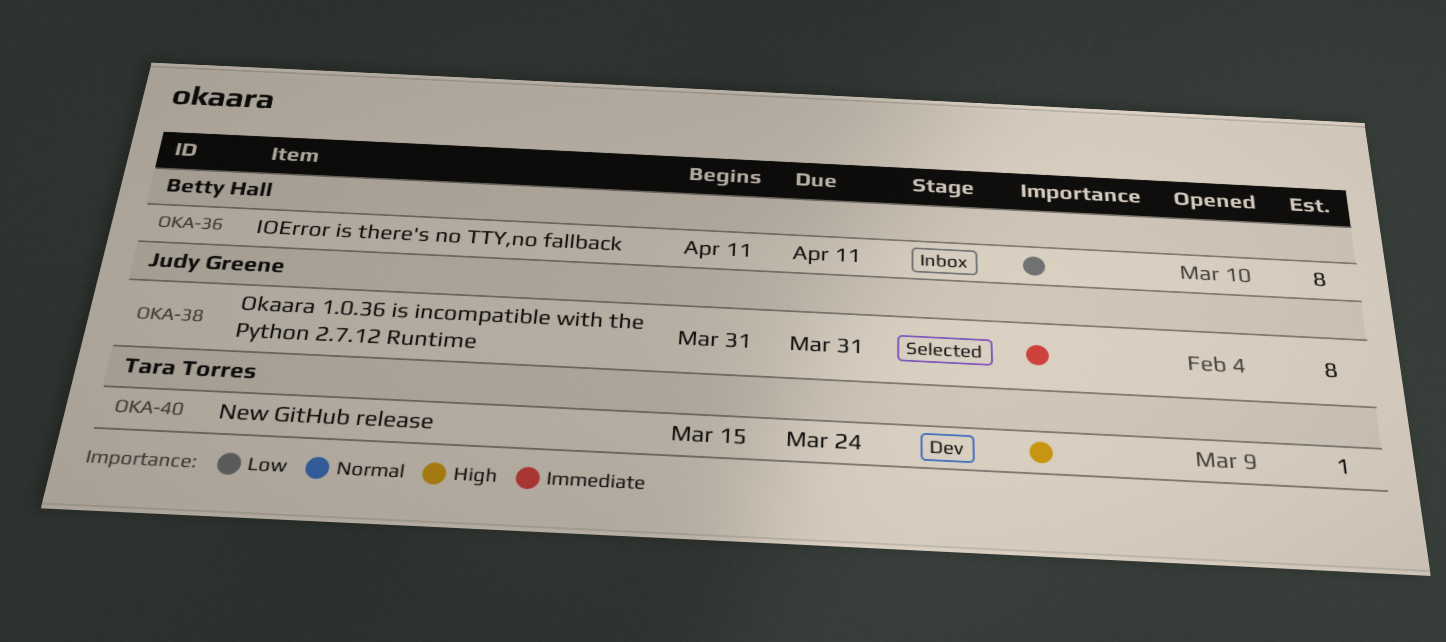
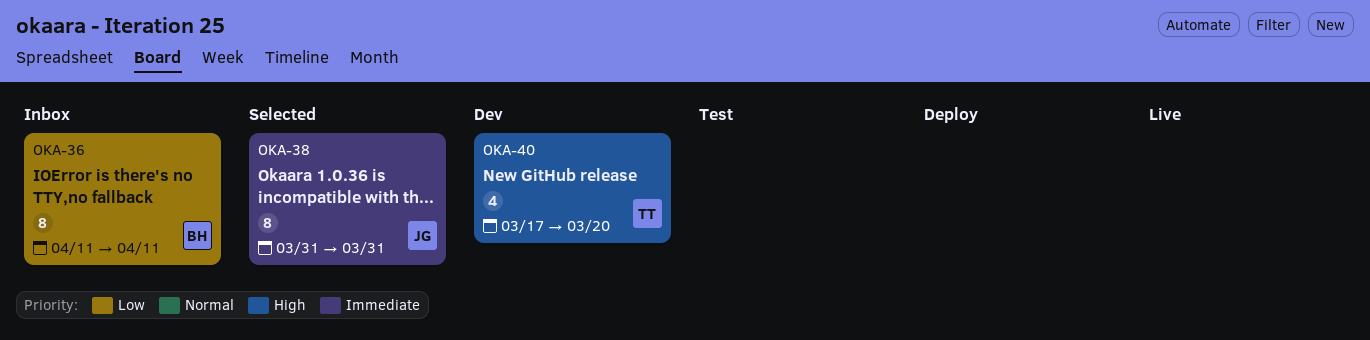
OKA-40, estimate: 1 -> 4
OKA-40, start: Mar 15 -> Mar 17
OKA-40, due: Mar 24 -> Mar 20

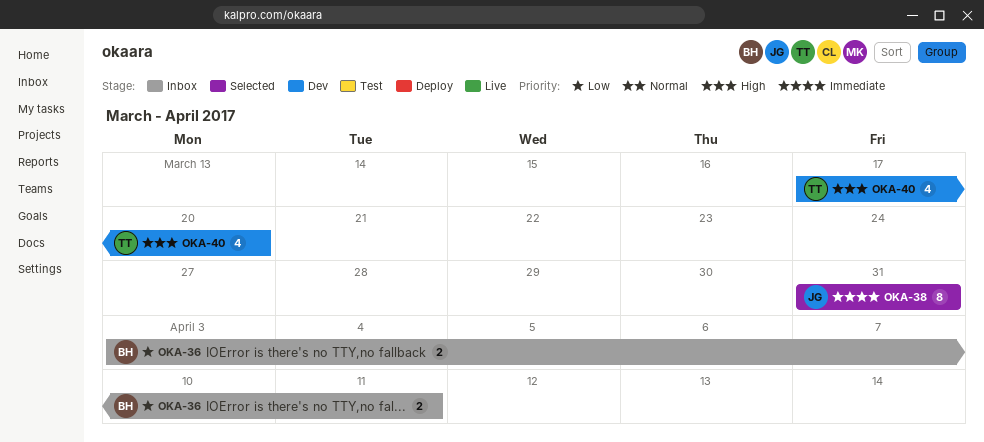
OKA-36, estimate: 8 -> 2
OKA-36, start: Apr 11 -> Apr 3

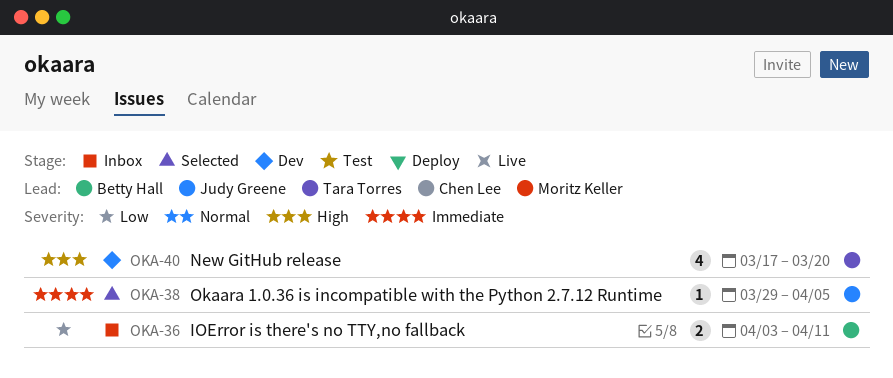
OKA-38, estimate: 8 -> 1
OKA-38, start: Mar 31 -> Mar 29
OKA-38, due: Mar 31 -> Apr 5

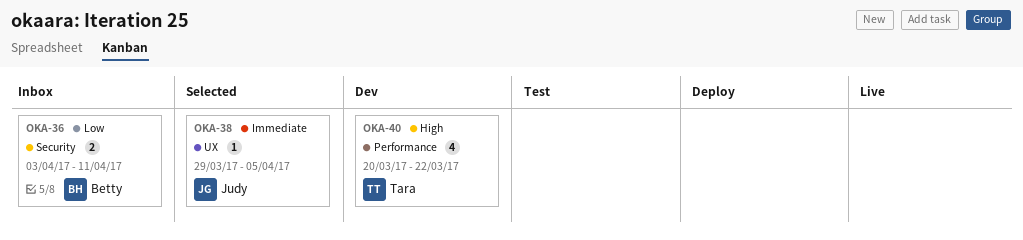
OKA-40, start: Mar 17 -> Mar 20
OKA-40, due: Mar 20 -> Mar 22

